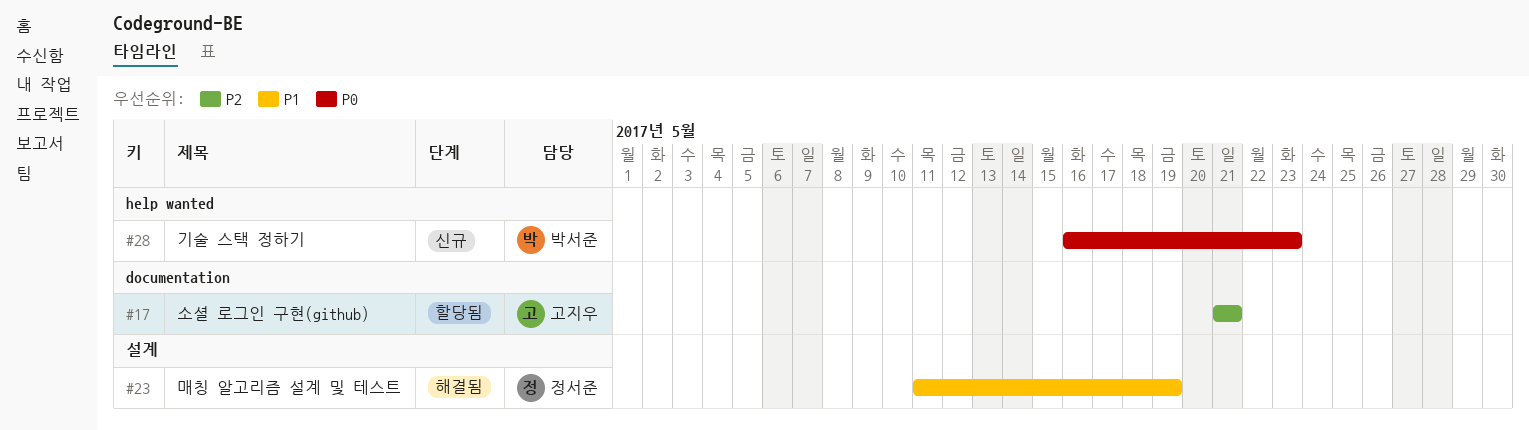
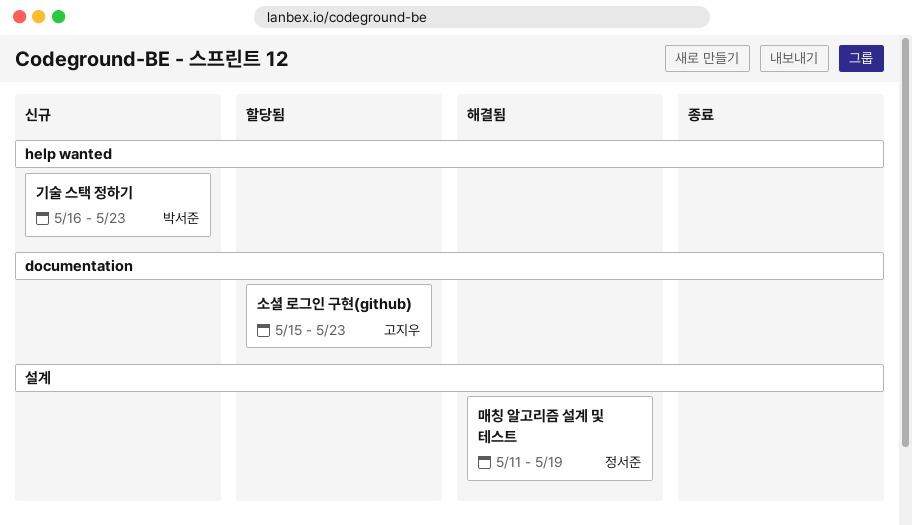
소셜 로그인 구현(github), start: May 21 -> May 15
소셜 로그인 구현(github), due: May 21 -> May 23

